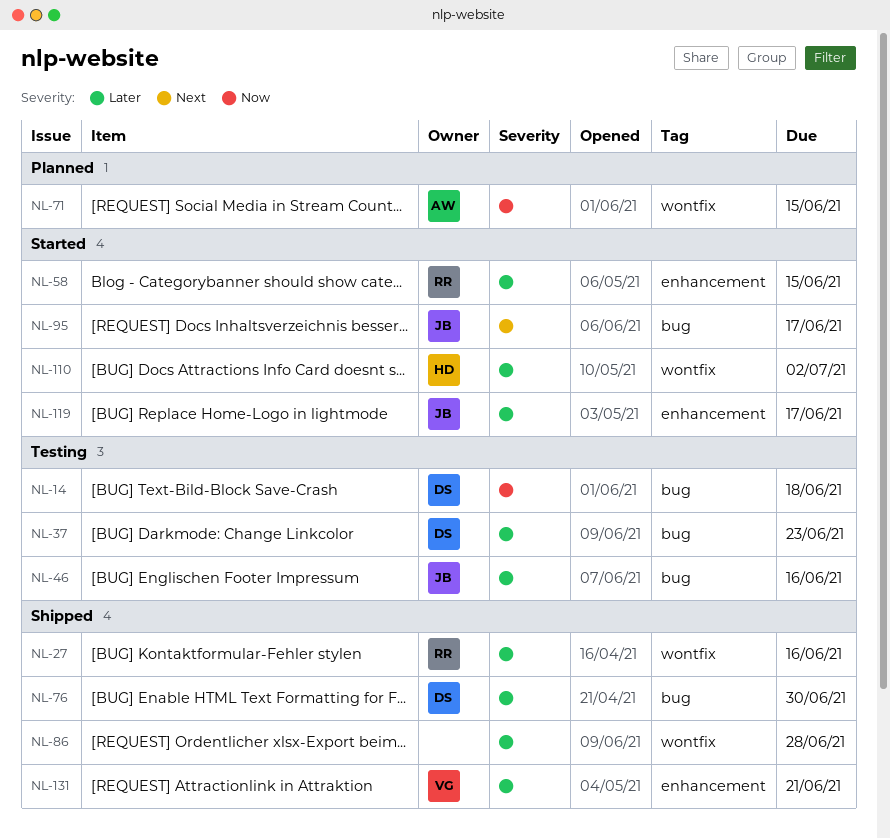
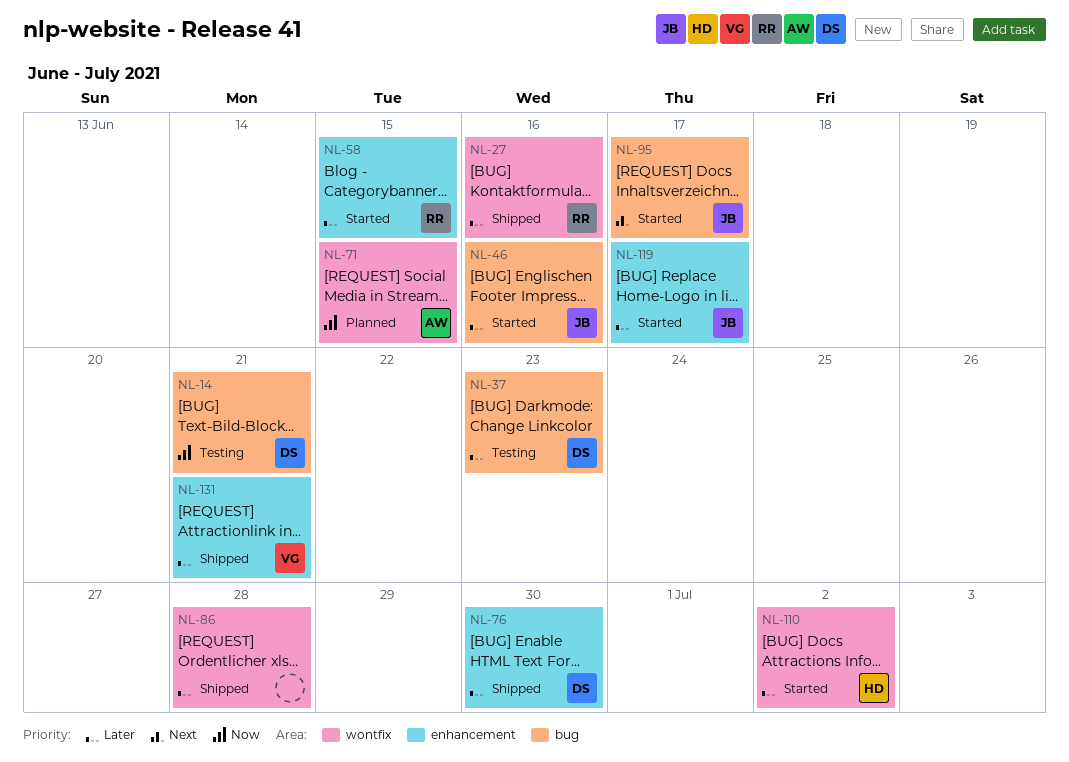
NL-14, due: Jun 18 -> Jun 21
NL-46, status: Testing -> Started
NL-76, label: bug -> enhancement

